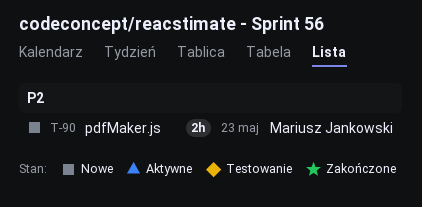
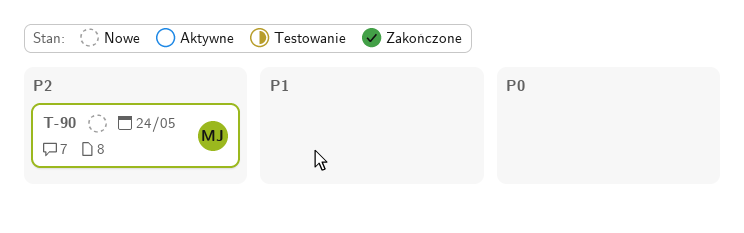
T-90, due: May 23 -> May 24

